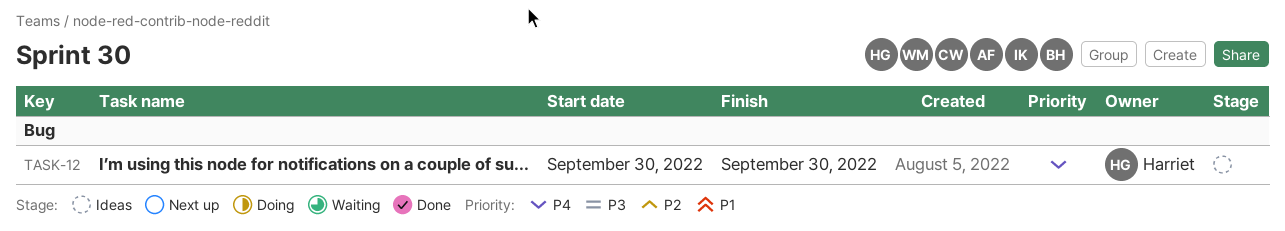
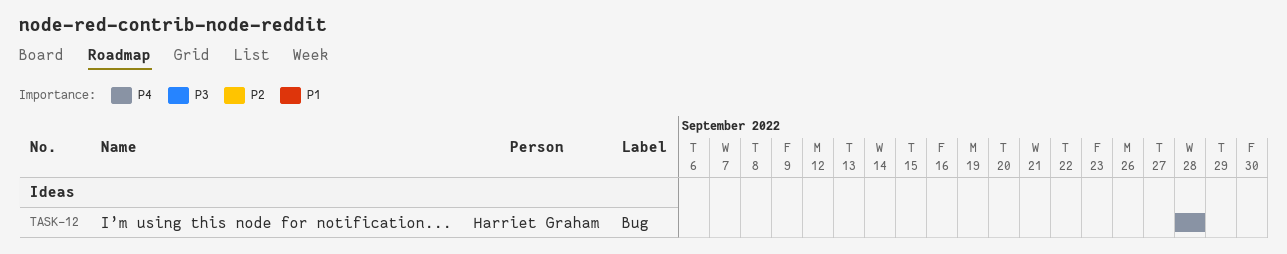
TASK-12, start: Sep 30 -> Sep 28
TASK-12, due: Sep 30 -> Sep 28

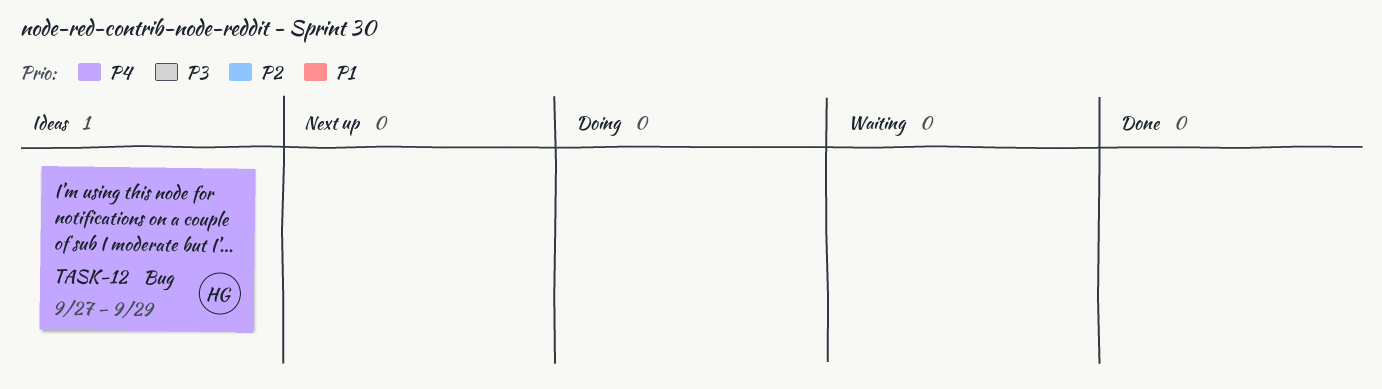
TASK-12, start: Sep 28 -> Sep 27
TASK-12, due: Sep 28 -> Sep 29

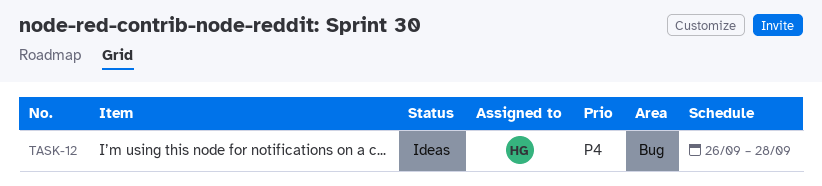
TASK-12, start: Sep 27 -> Sep 26
TASK-12, due: Sep 29 -> Sep 28

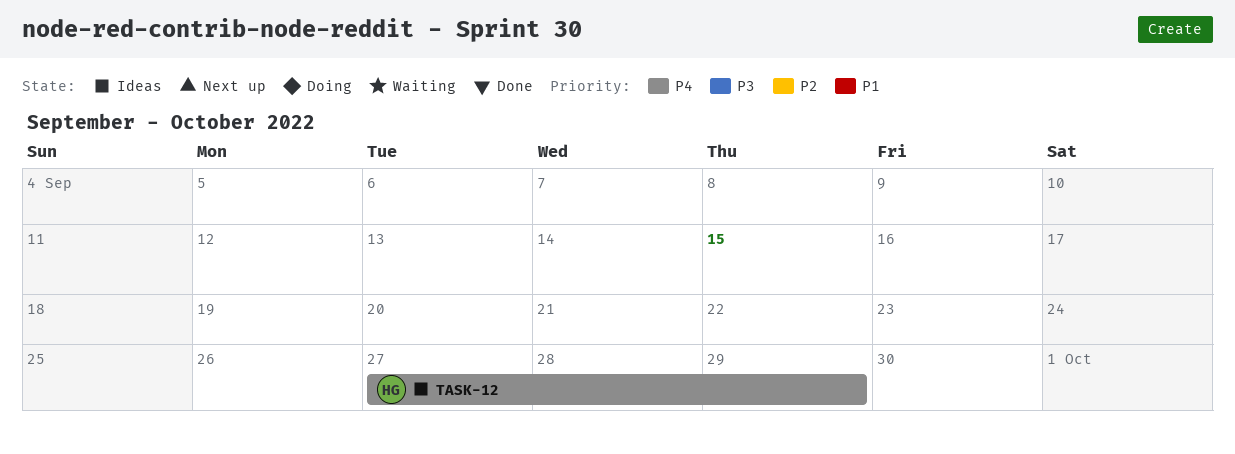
TASK-12, start: Sep 26 -> Sep 27
TASK-12, due: Sep 28 -> Sep 29

